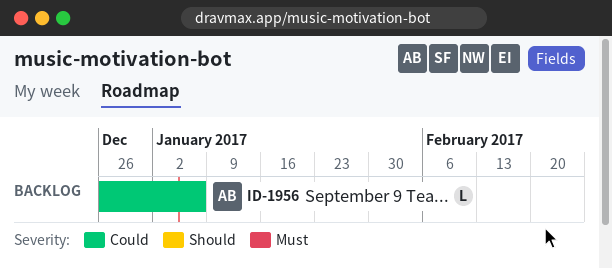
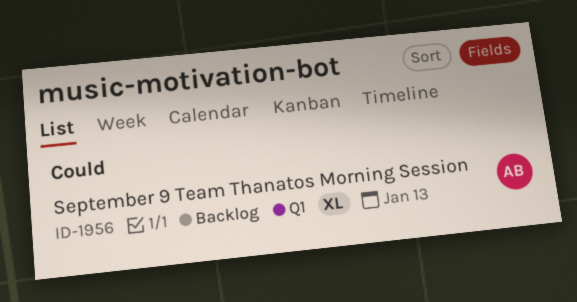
ID-1956, estimate: L -> XL
ID-1956, due: Jan 6 -> Jan 13

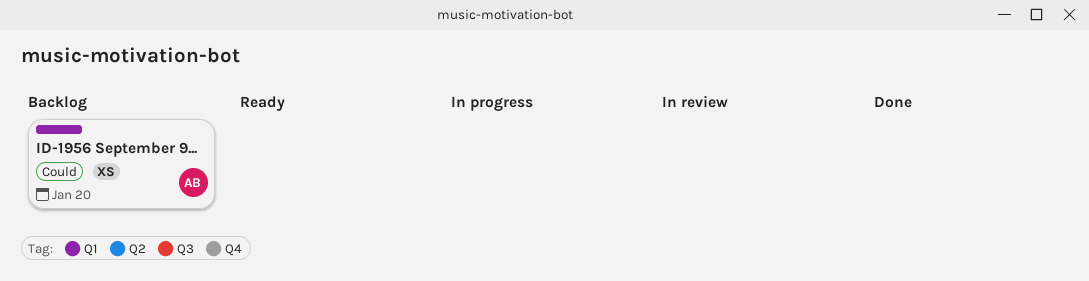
ID-1956, estimate: XL -> XS
ID-1956, due: Jan 13 -> Jan 20

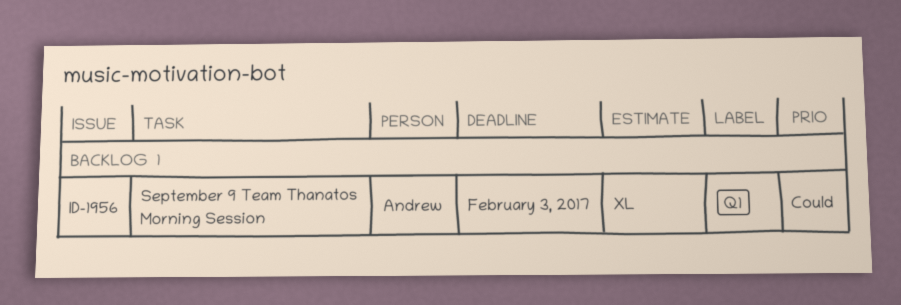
ID-1956, estimate: XS -> XL
ID-1956, due: Jan 20 -> Feb 3

